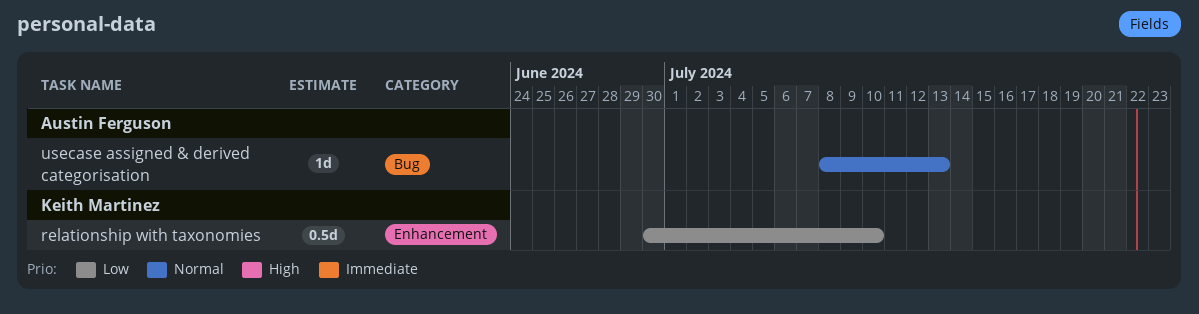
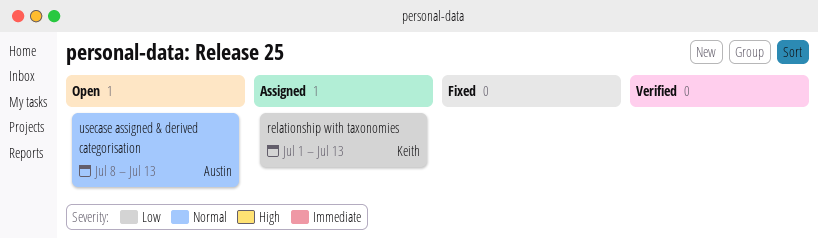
relationship with taxonomies, start: Jun 30 -> Jul 1
relationship with taxonomies, due: Jul 10 -> Jul 13

